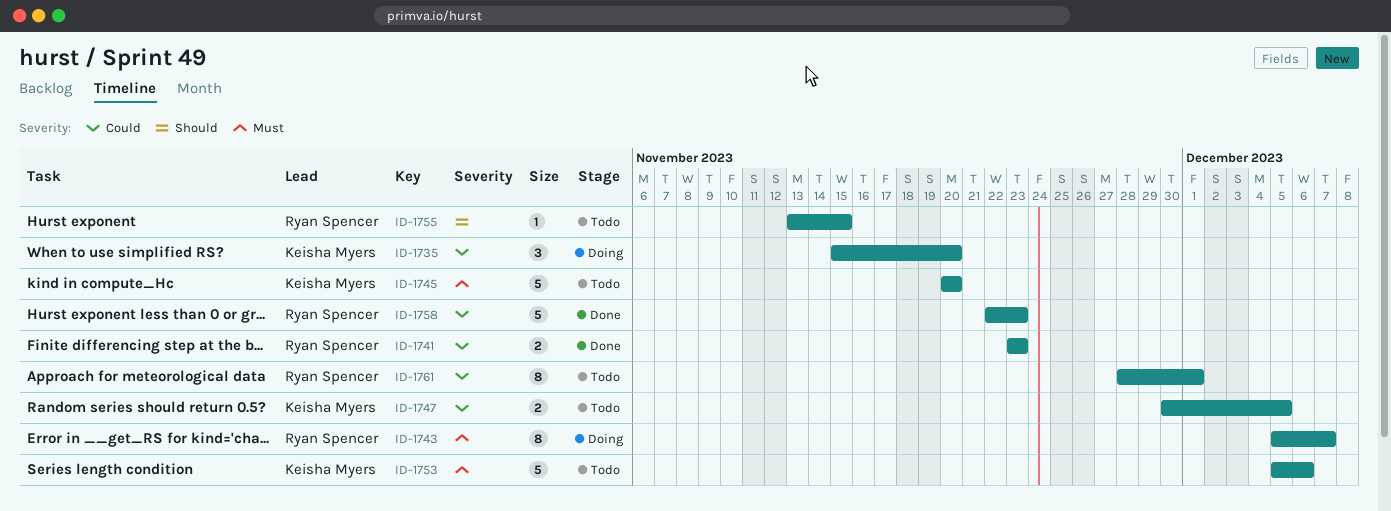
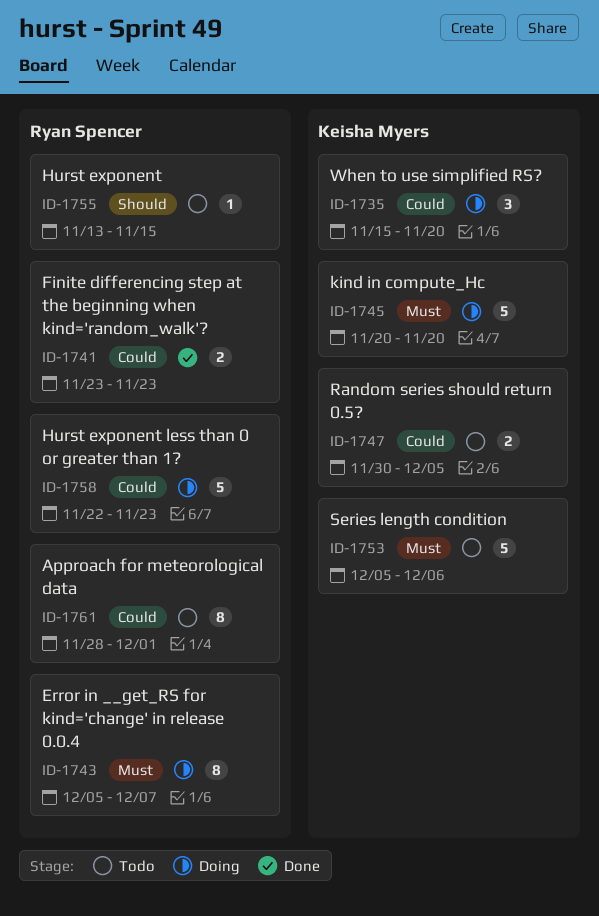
ID-1745, status: Todo -> Doing
ID-1758, status: Done -> Doing

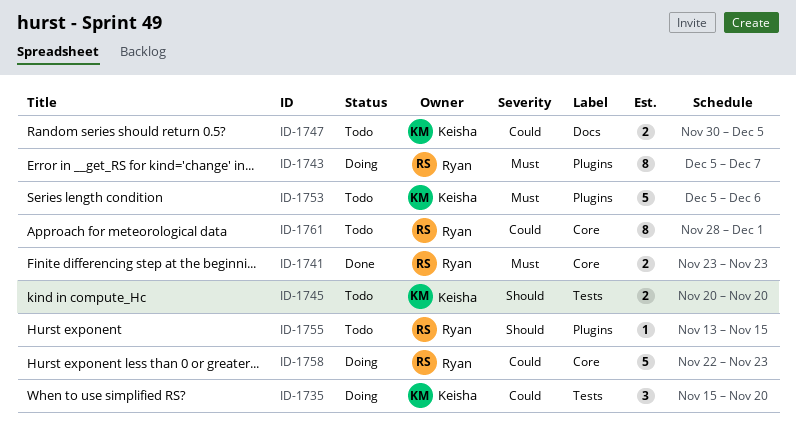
ID-1741, priority: Could -> Must
ID-1745, status: Doing -> Todo
ID-1745, priority: Must -> Should
ID-1745, estimate: 5 -> 2

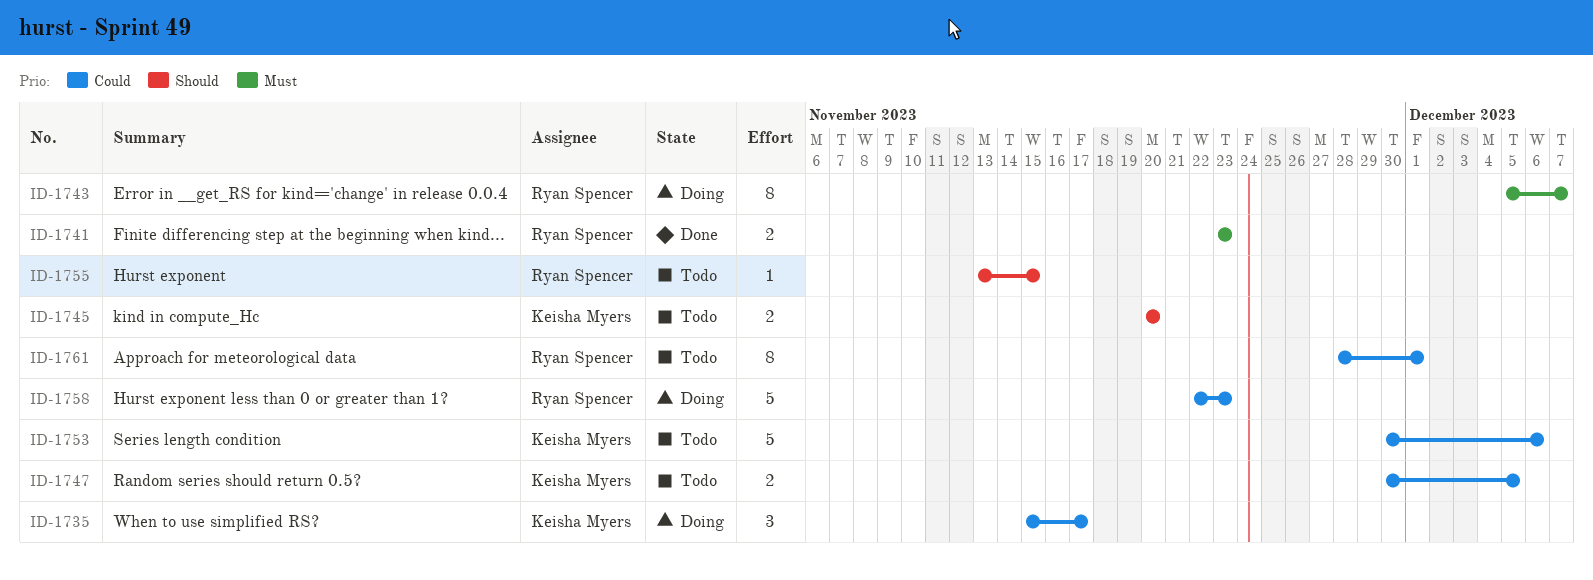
ID-1735, due: Nov 20 -> Nov 17
ID-1753, priority: Must -> Could
ID-1753, start: Dec 5 -> Nov 30

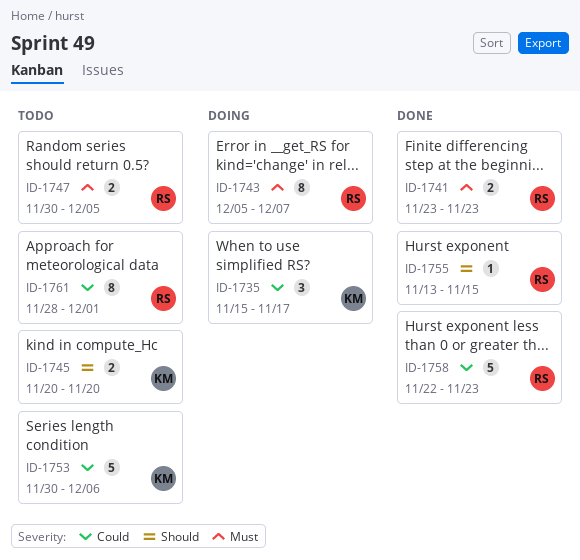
ID-1747, owner: Keisha Myers -> Ryan Spencer
ID-1747, priority: Could -> Must
ID-1755, status: Todo -> Done
ID-1758, status: Doing -> Done

